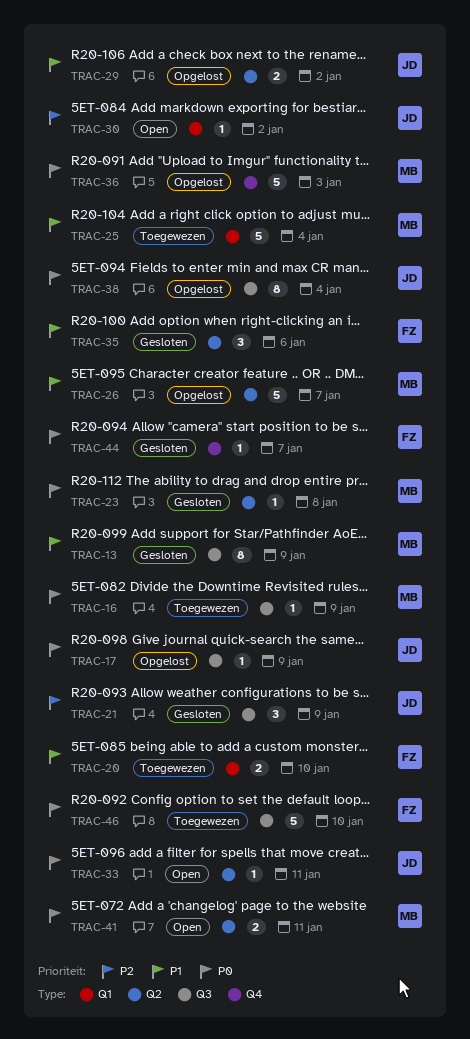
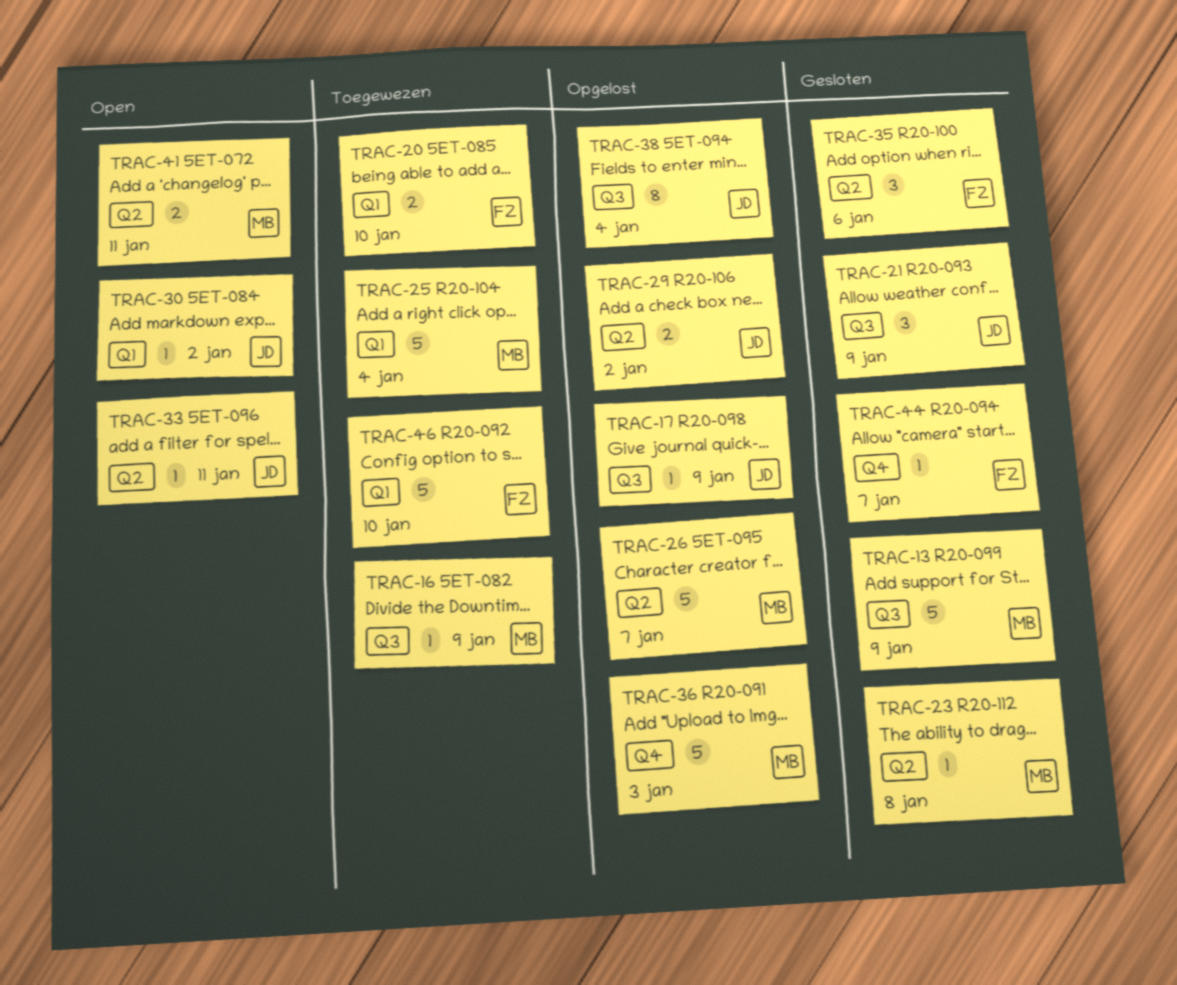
TRAC-13, estimate: 8 -> 5
TRAC-46, label: Q3 -> Q1

